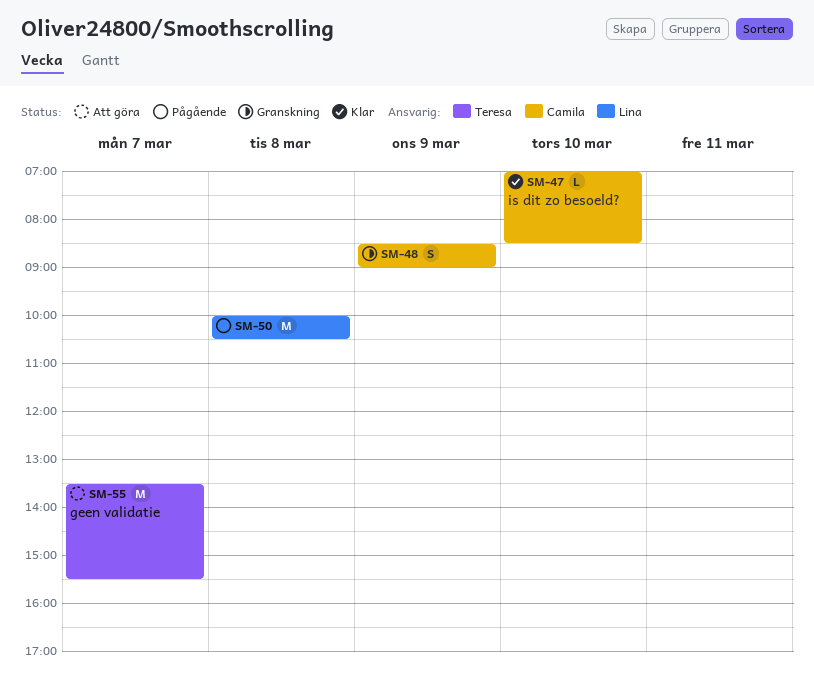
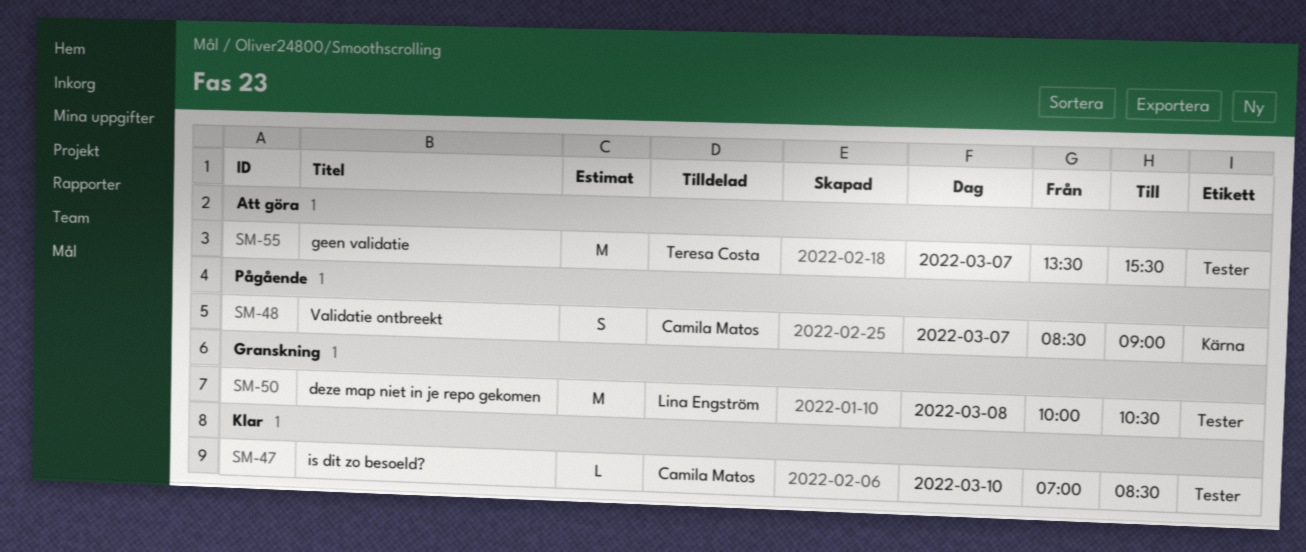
SM-48, status: Granskning -> Pågående
SM-48, day: Mar 9 -> Mar 7
SM-50, status: Pågående -> Granskning

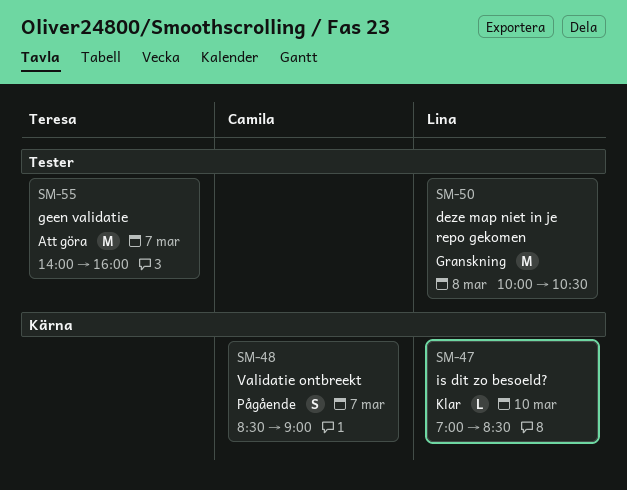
SM-47, owner: Camila Matos -> Lina Engström
SM-47, label: Tester -> Kärna
SM-55, begins: 13:30 -> 14:00
SM-55, ends: 15:30 -> 16:00

